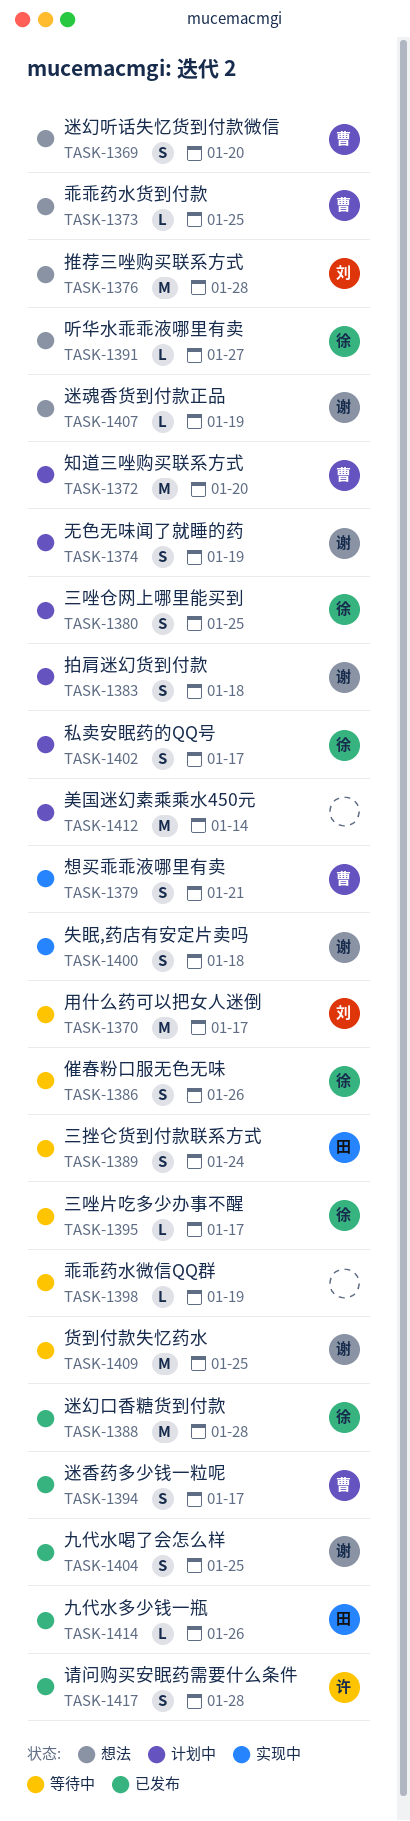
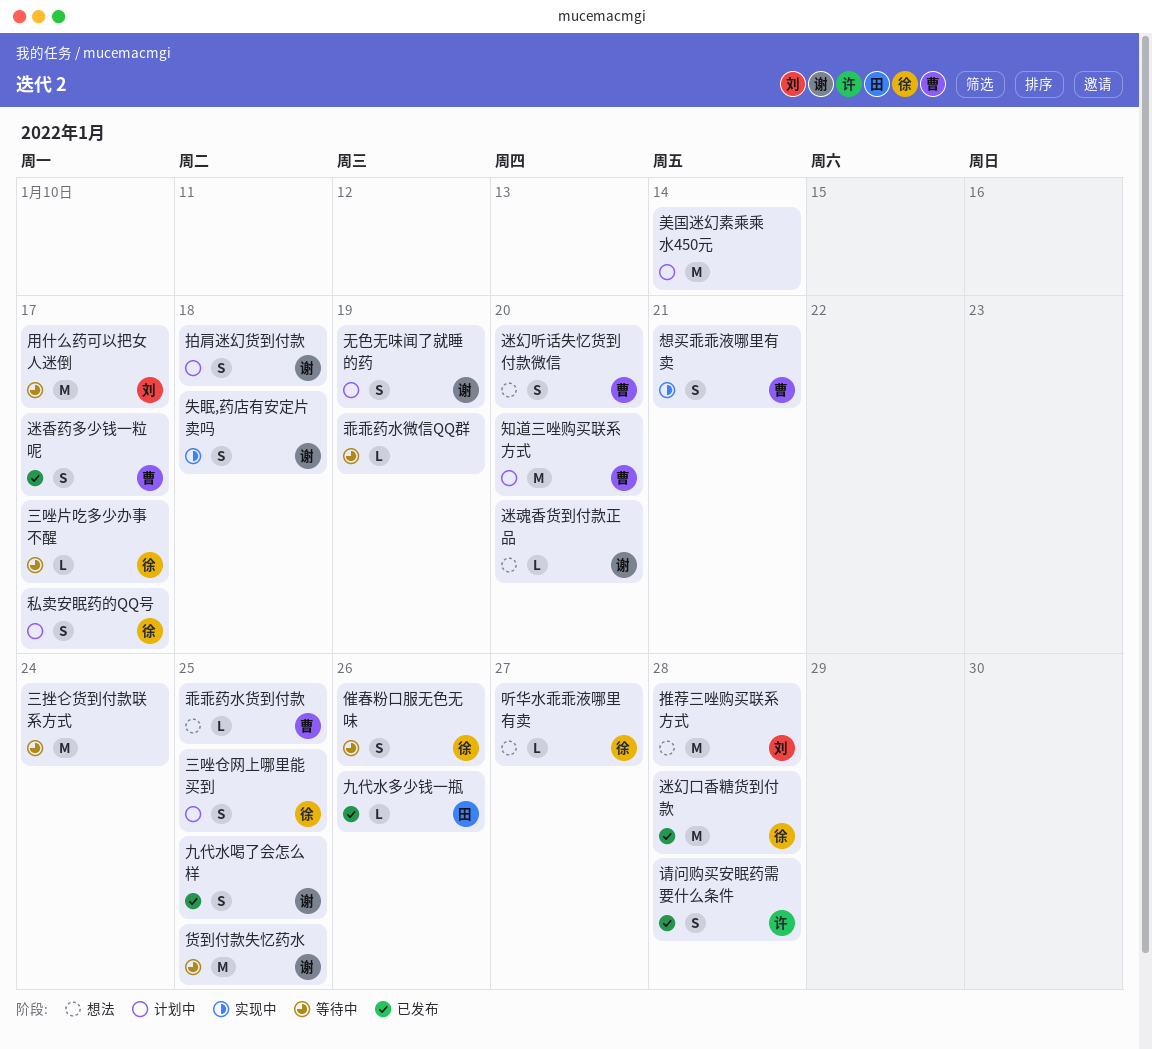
三挫仑货到付款联系方式, owner: 田 -> none
三挫仑货到付款联系方式, estimate: S -> M
迷魂香货到付款正品, due: Jan 19 -> Jan 20

